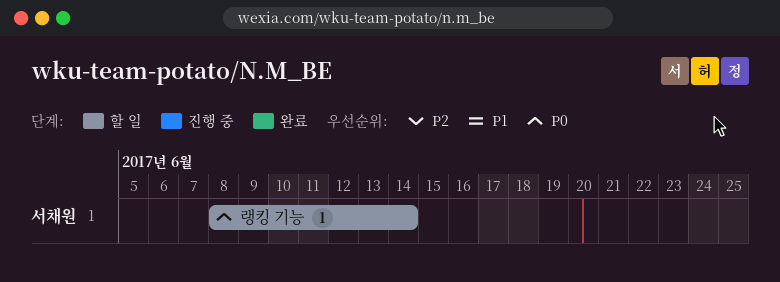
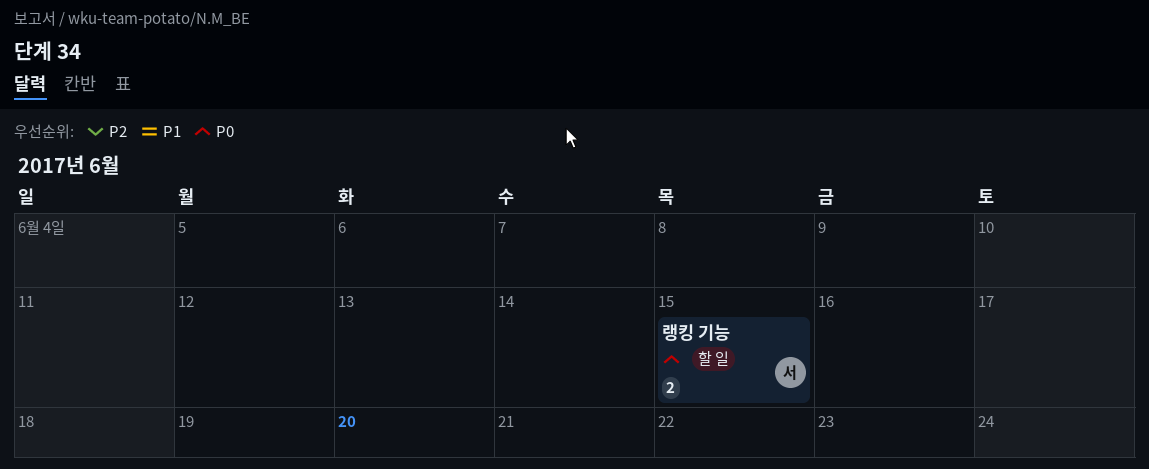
랭킹 기능, estimate: 1 -> 2
랭킹 기능, due: Jun 14 -> Jun 15

